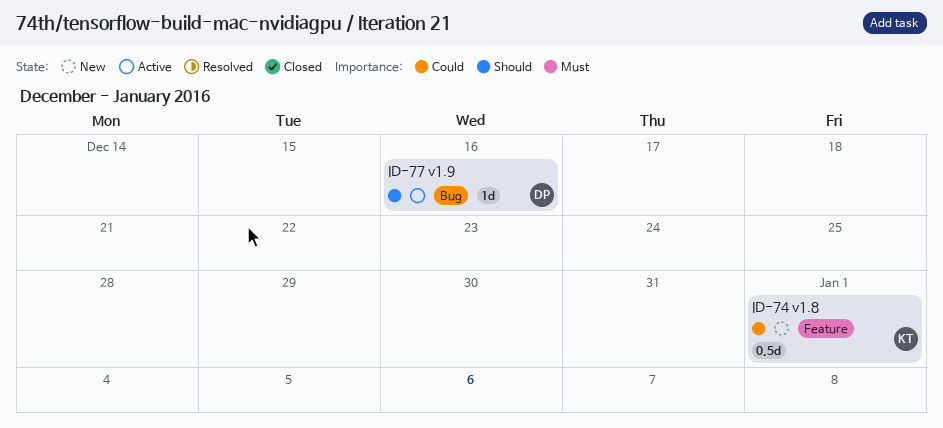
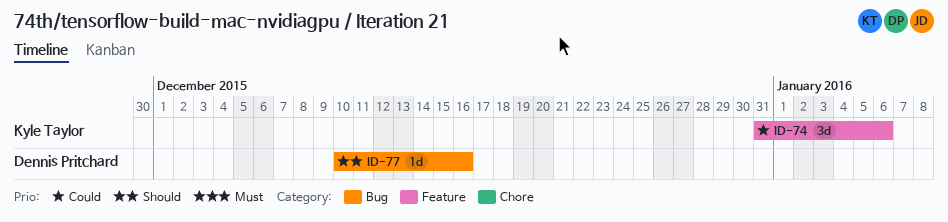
ID-74, estimate: 0.5d -> 3d
ID-74, due: Jan 1 -> Jan 6

